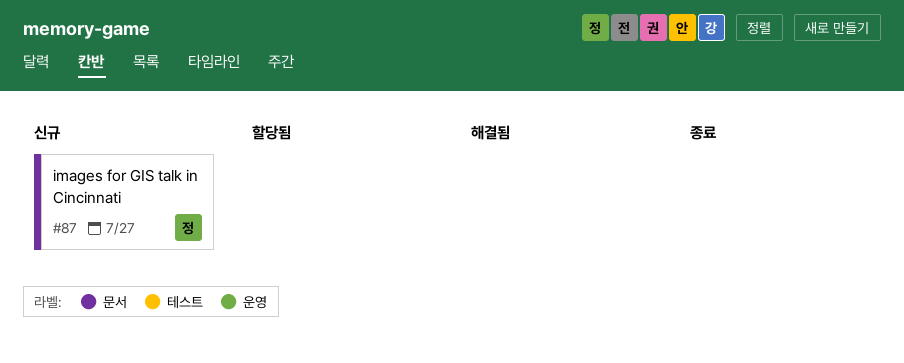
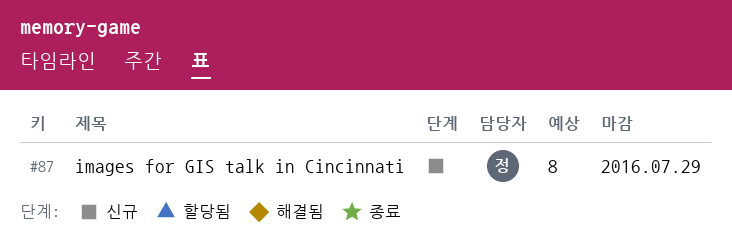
#87, due: Jul 27 -> Jul 29

